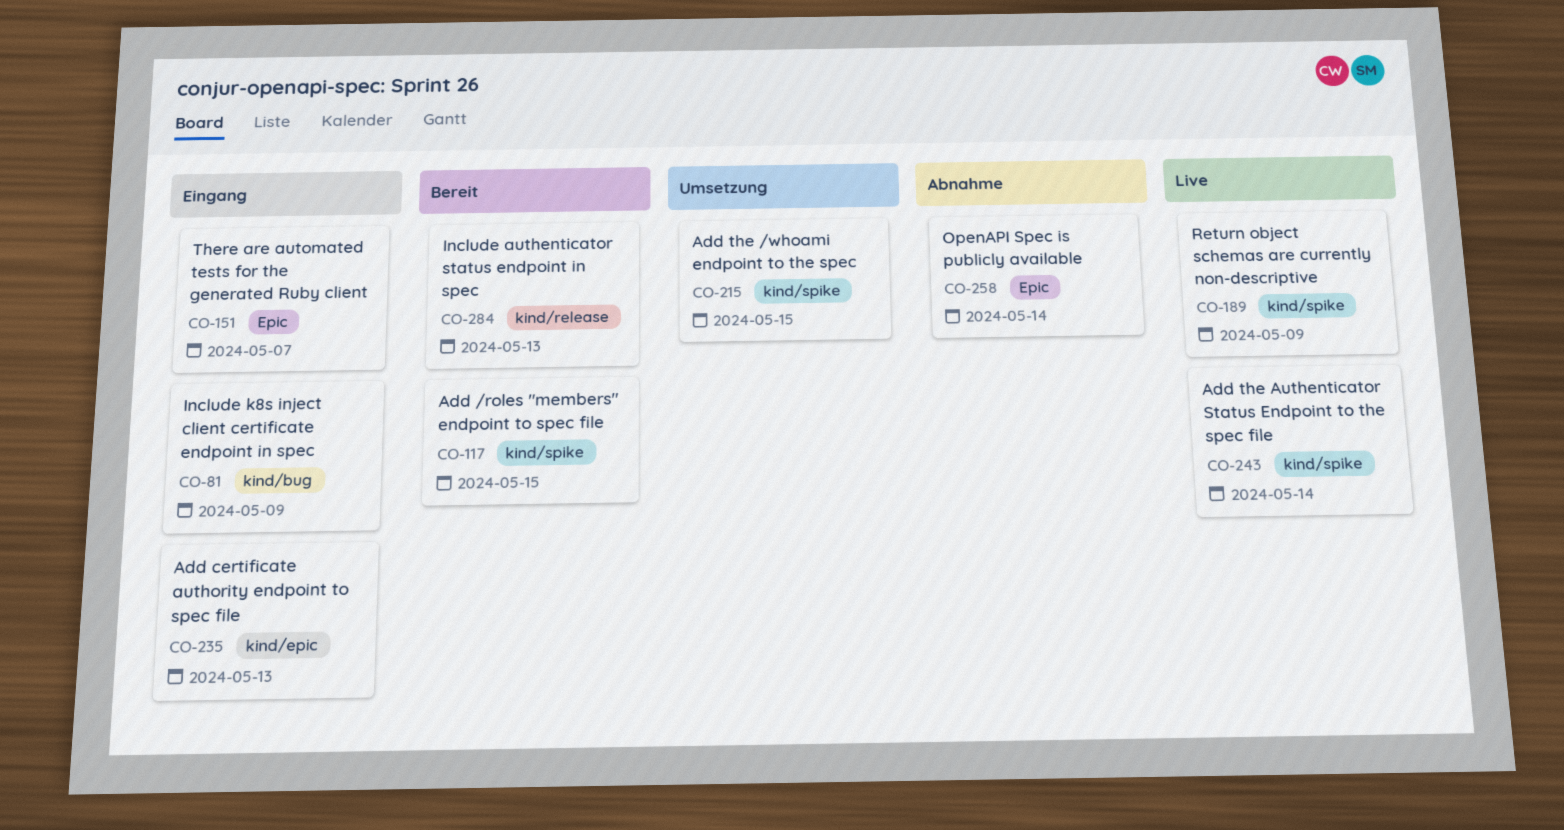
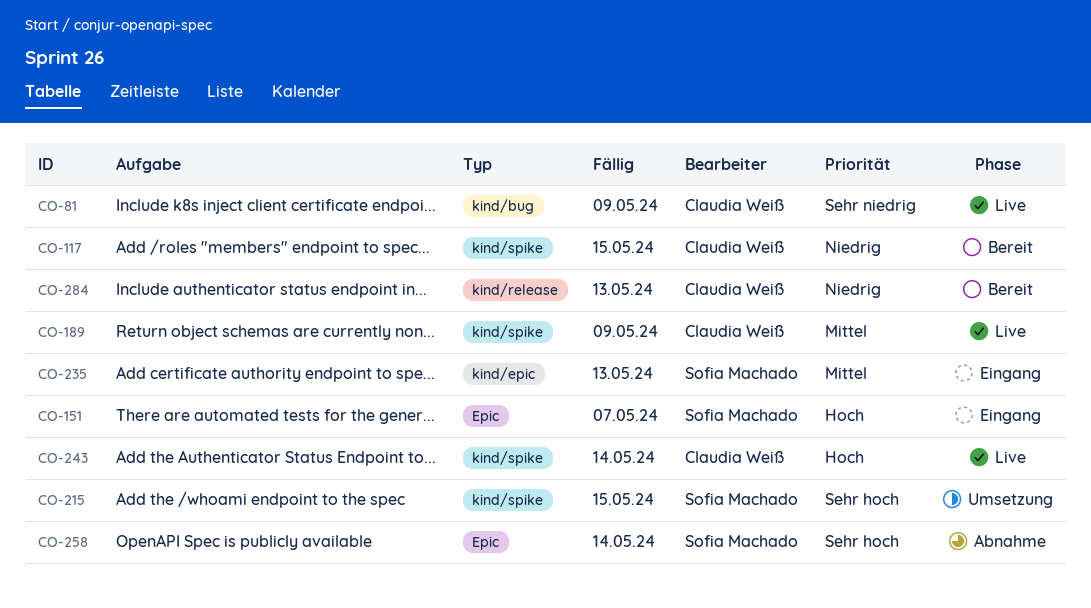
CO-81, status: Eingang -> Live

